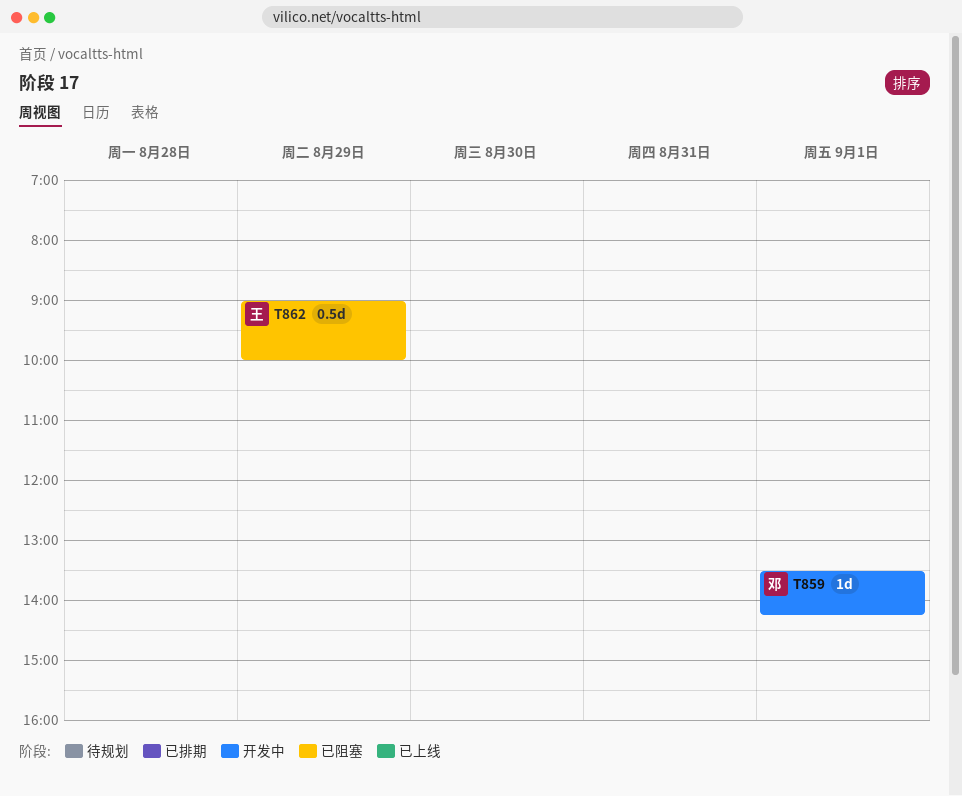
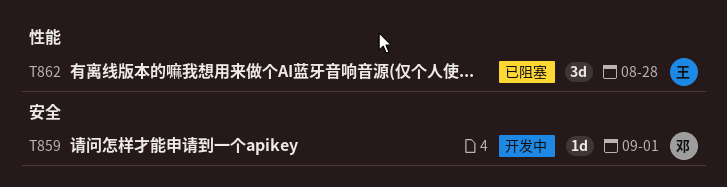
T862, estimate: 0.5d -> 3d
T862, day: Aug 29 -> Aug 28

